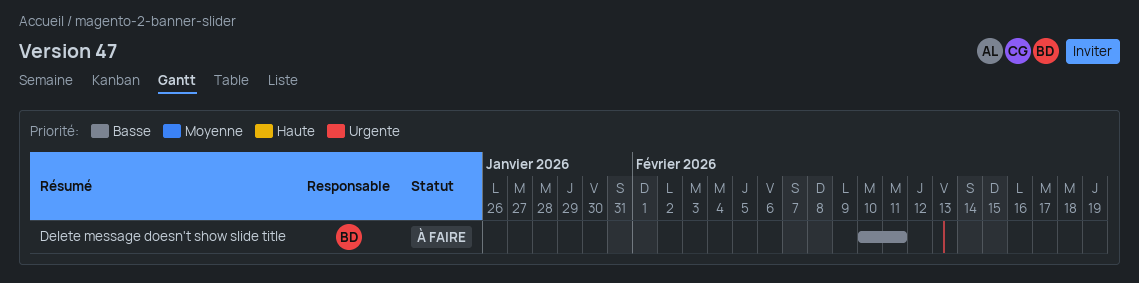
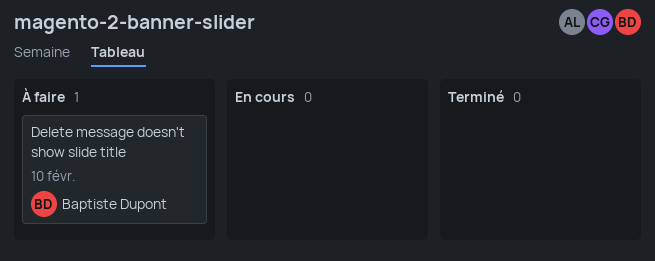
Delete message doesn't show slide title, due: Feb 11 -> Feb 10

